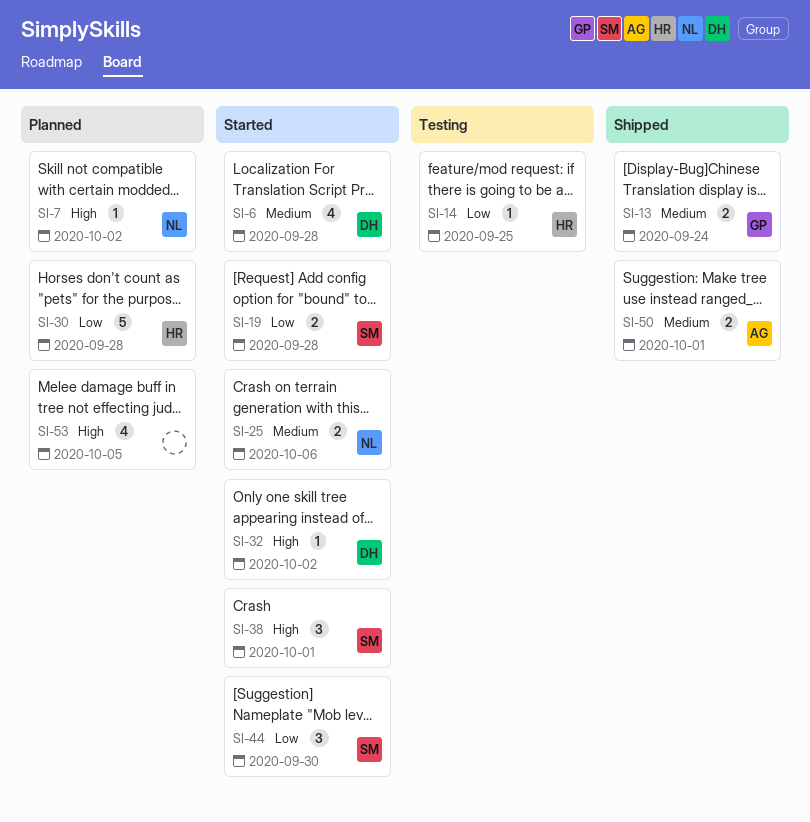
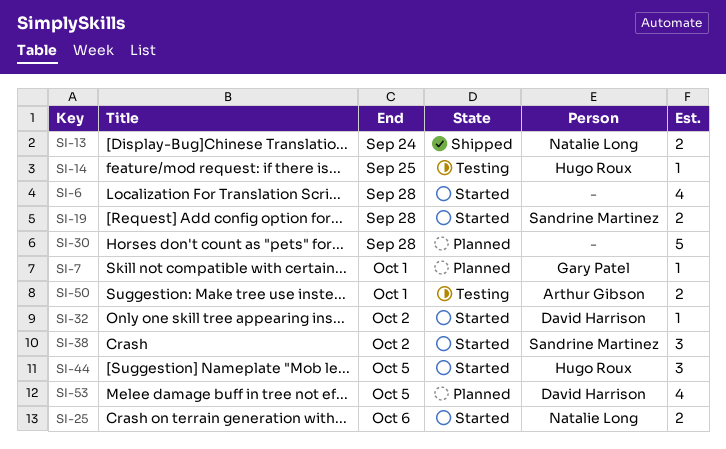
SI-6, owner: David Harrison -> none
SI-7, owner: Natalie Long -> Gary Patel
SI-7, due: Oct 2 -> Oct 1
SI-13, owner: Gary Patel -> Natalie Long
SI-30, owner: Hugo Roux -> none
SI-38, due: Oct 1 -> Oct 2
SI-44, owner: Sandrine Martinez -> Hugo Roux
SI-44, due: Sep 30 -> Oct 5
SI-50, status: Shipped -> Testing
SI-53, owner: none -> David Harrison

